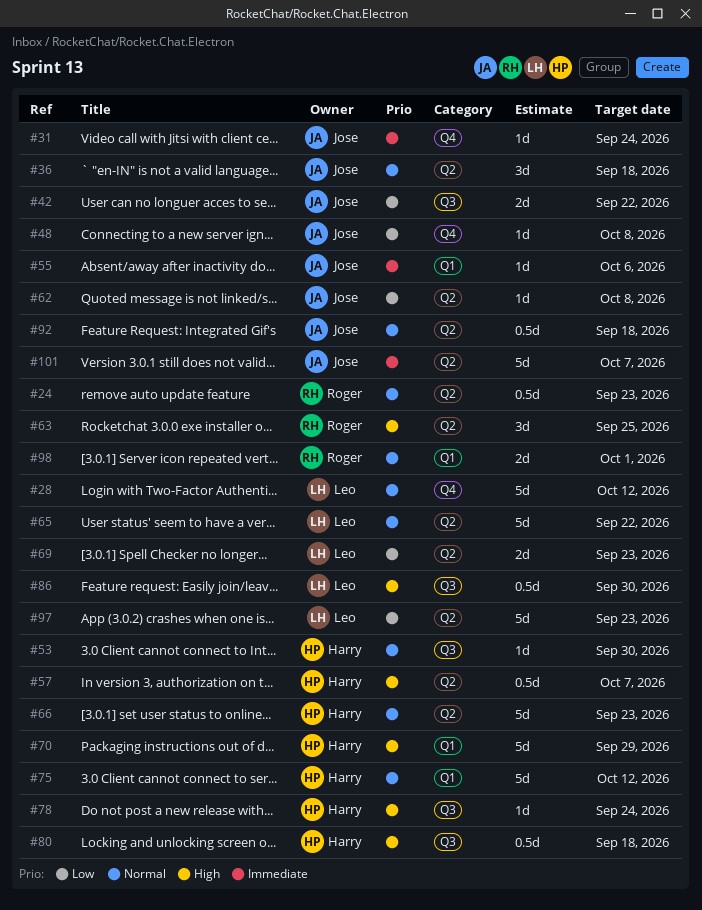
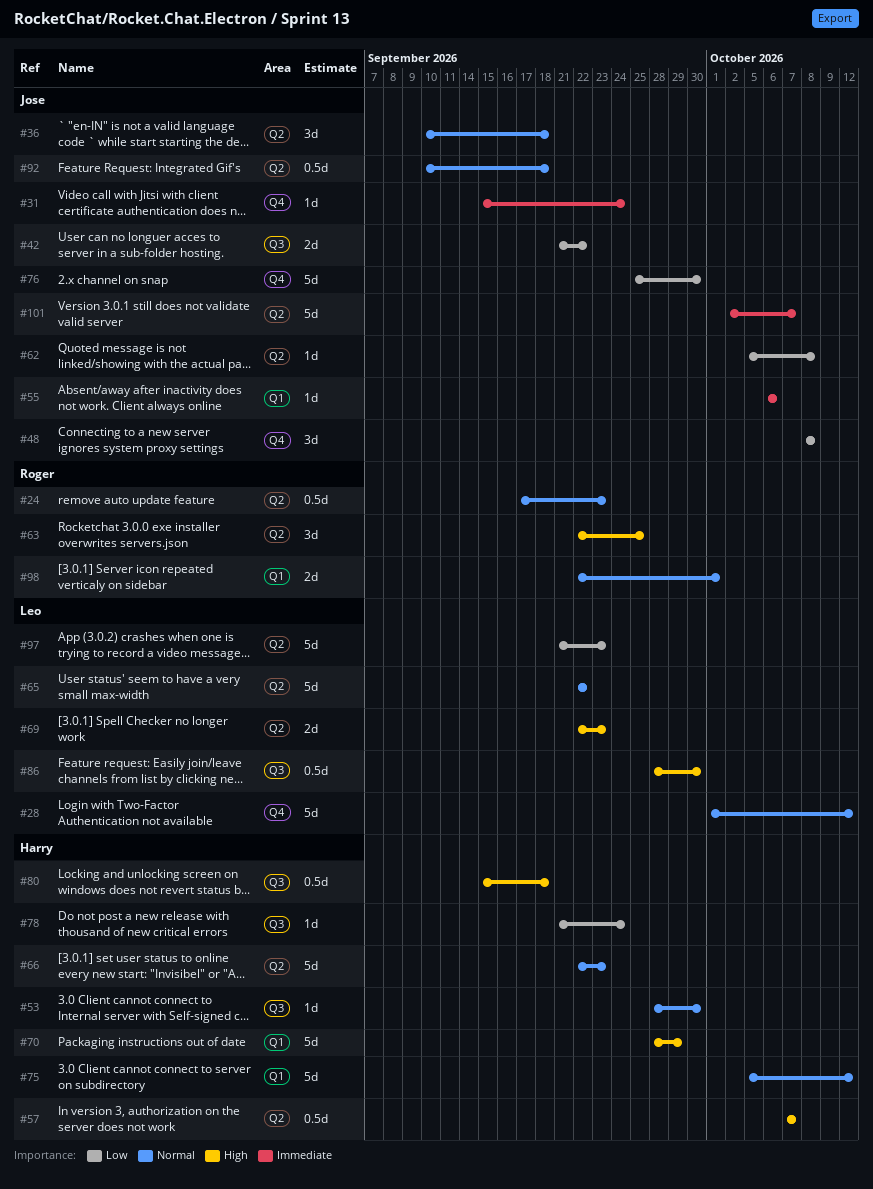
#48, estimate: 1d -> 3d
#69, priority: Low -> High
#76: none -> present
#78, priority: High -> Low

